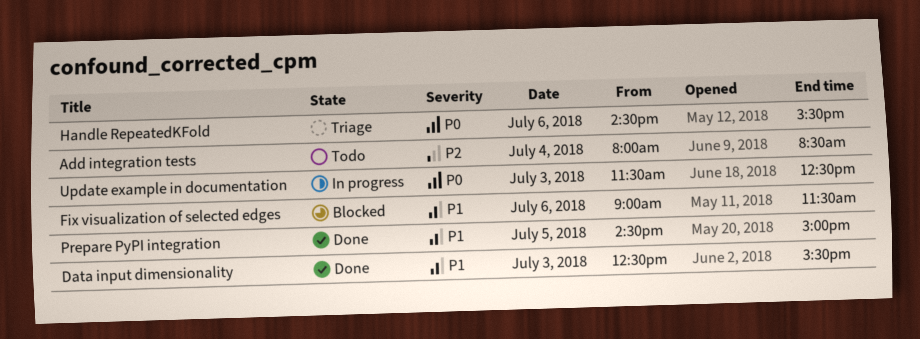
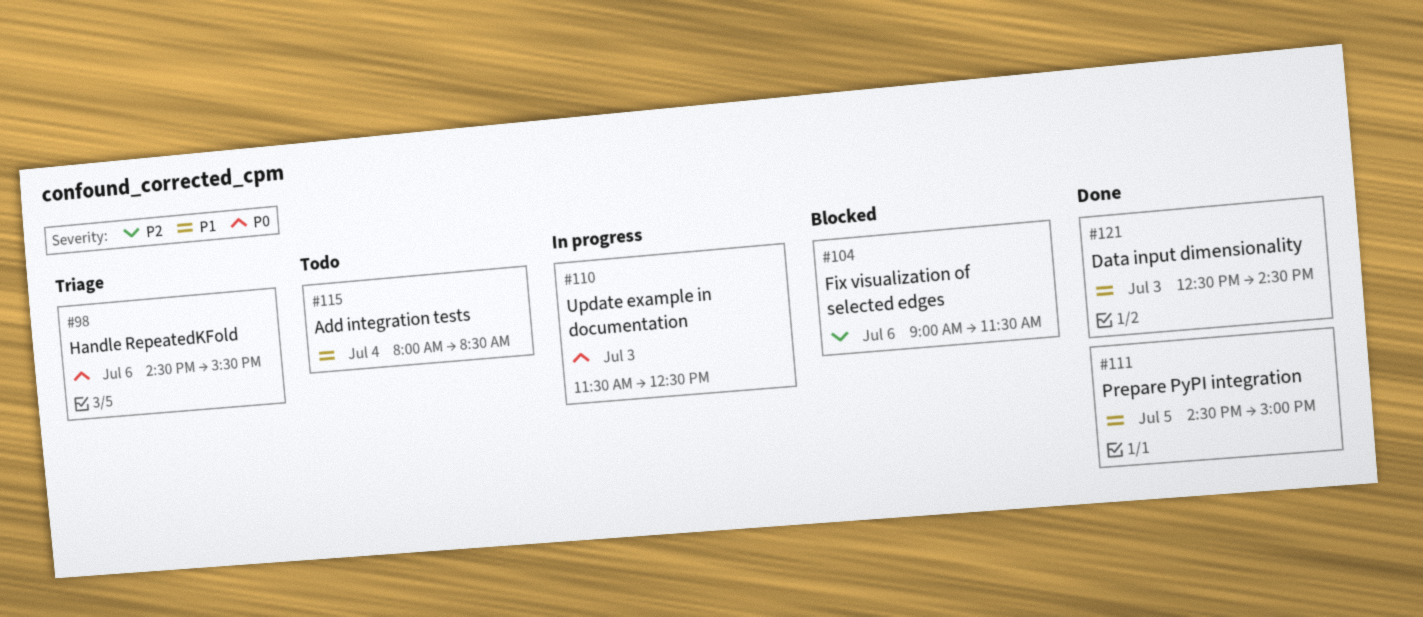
Add integration tests, priority: P2 -> P1
Data input dimensionality, ends: 15:30 -> 14:30
Fix visualization of selected edges, priority: P1 -> P2

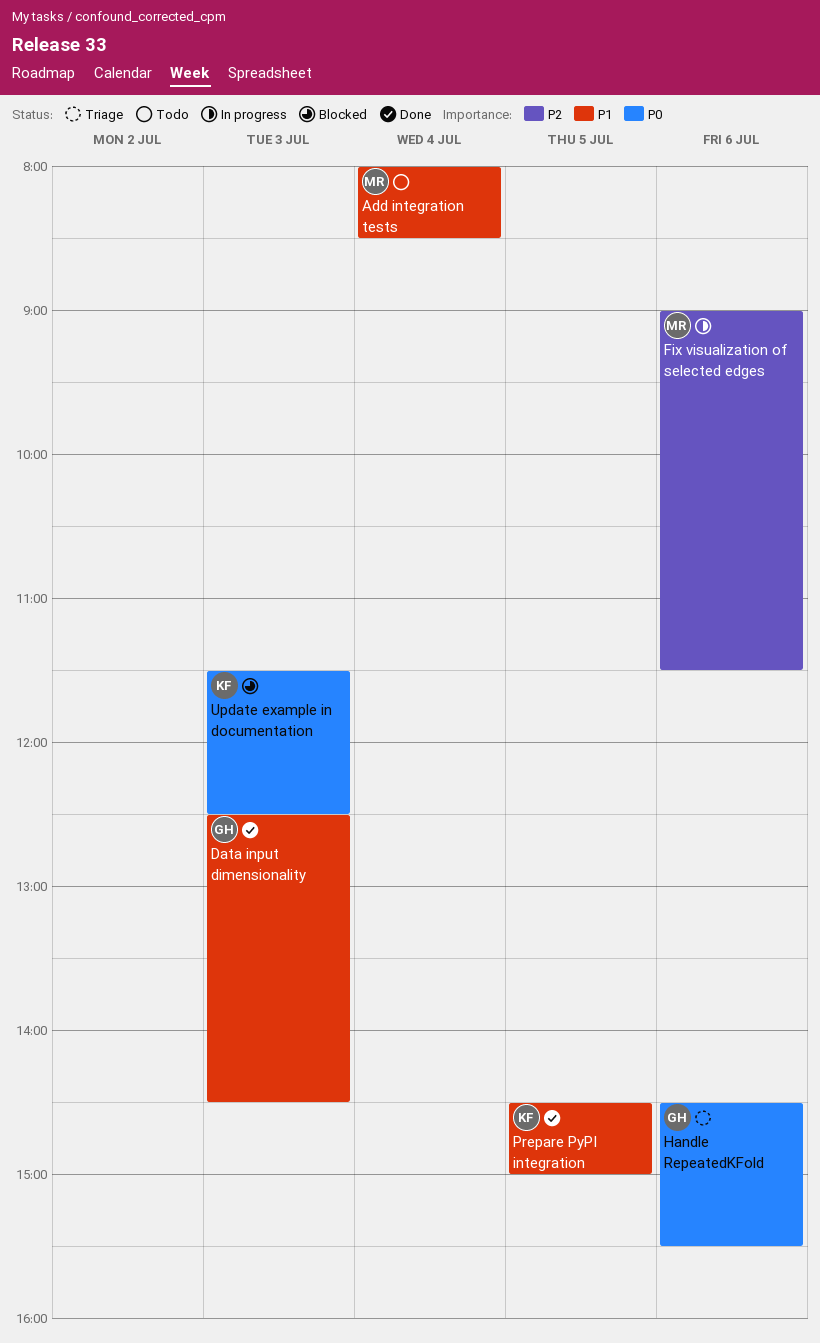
Fix visualization of selected edges, status: Blocked -> In progress
Update example in documentation, status: In progress -> Blocked

